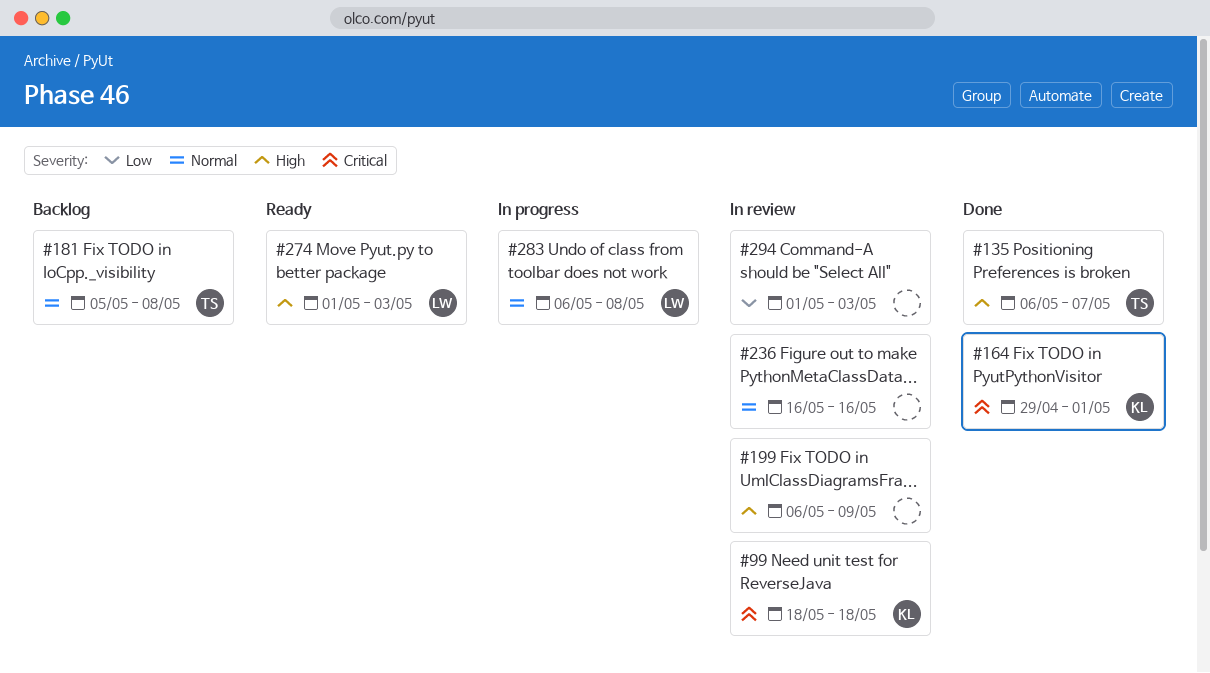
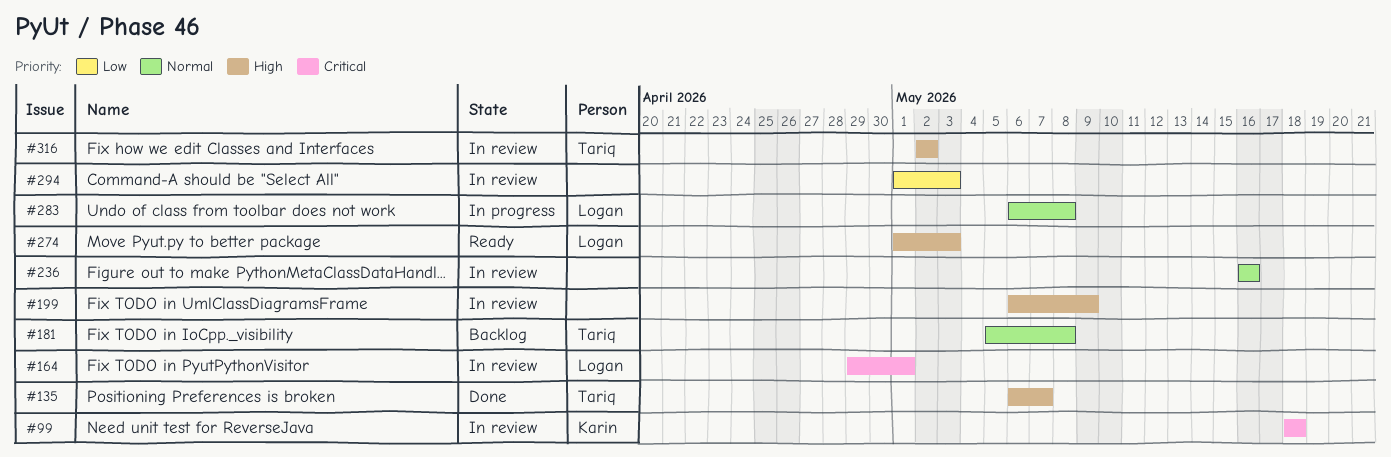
#164, status: Done -> In review
#164, owner: Karin -> Logan
#316: none -> present

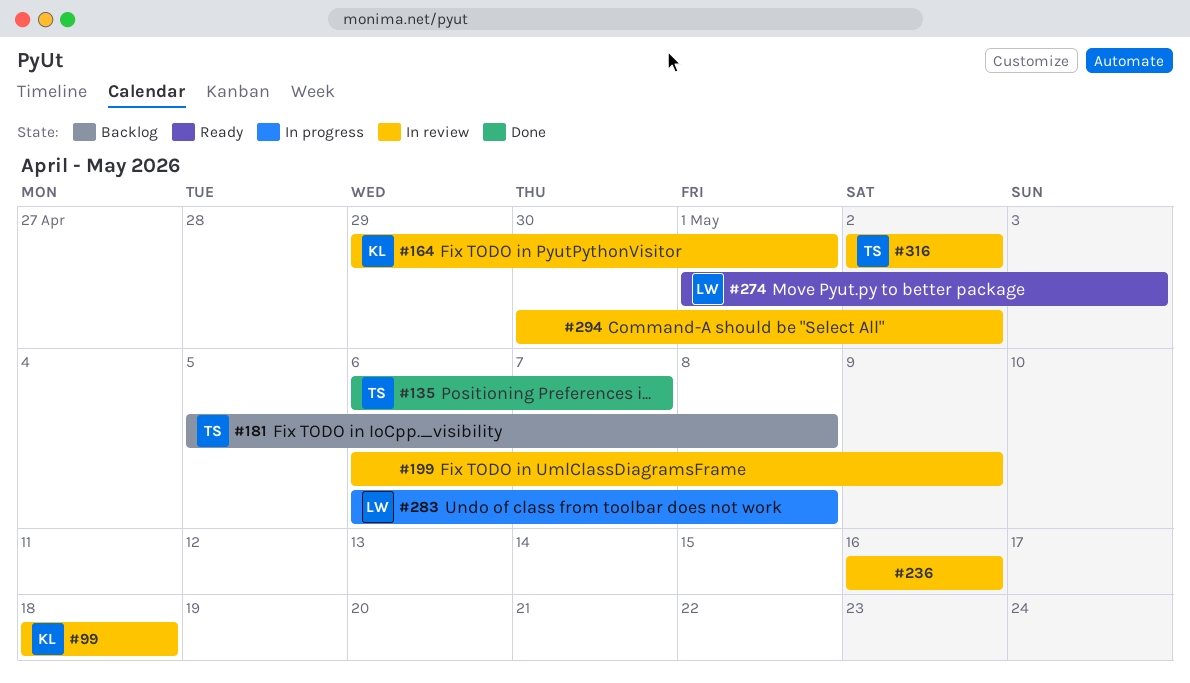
#164, owner: Logan -> Karin
#294, start: May 1 -> Apr 30
#294, due: May 3 -> May 2

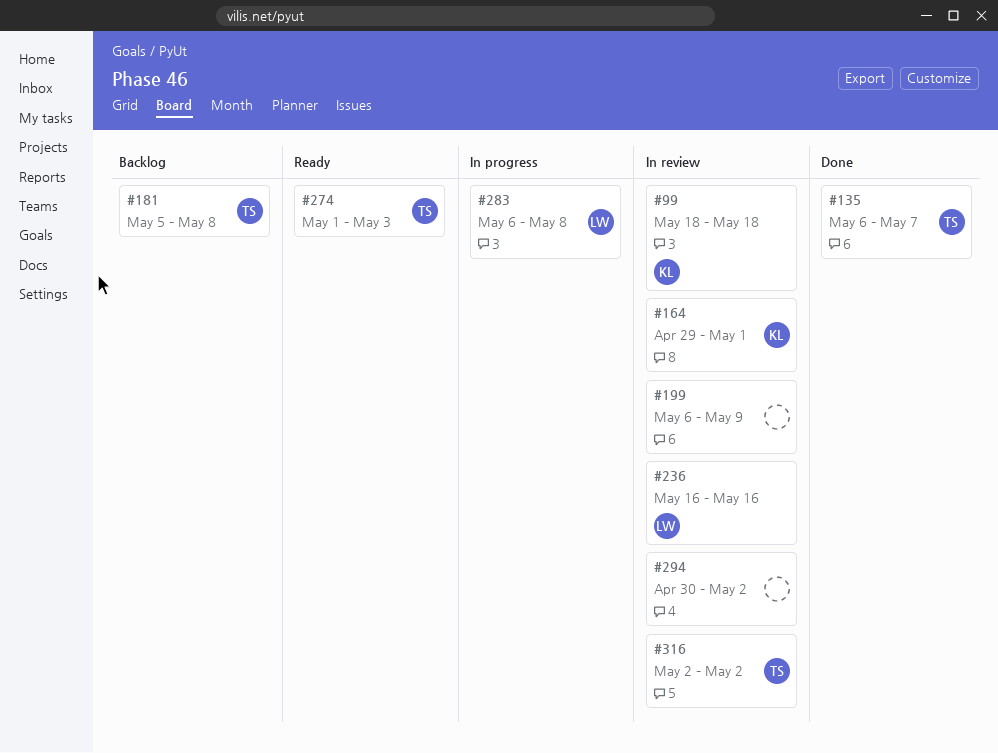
#236, owner: none -> LW
#274, owner: LW -> TS

